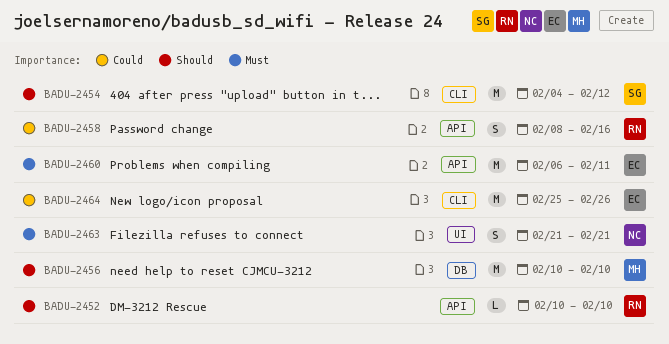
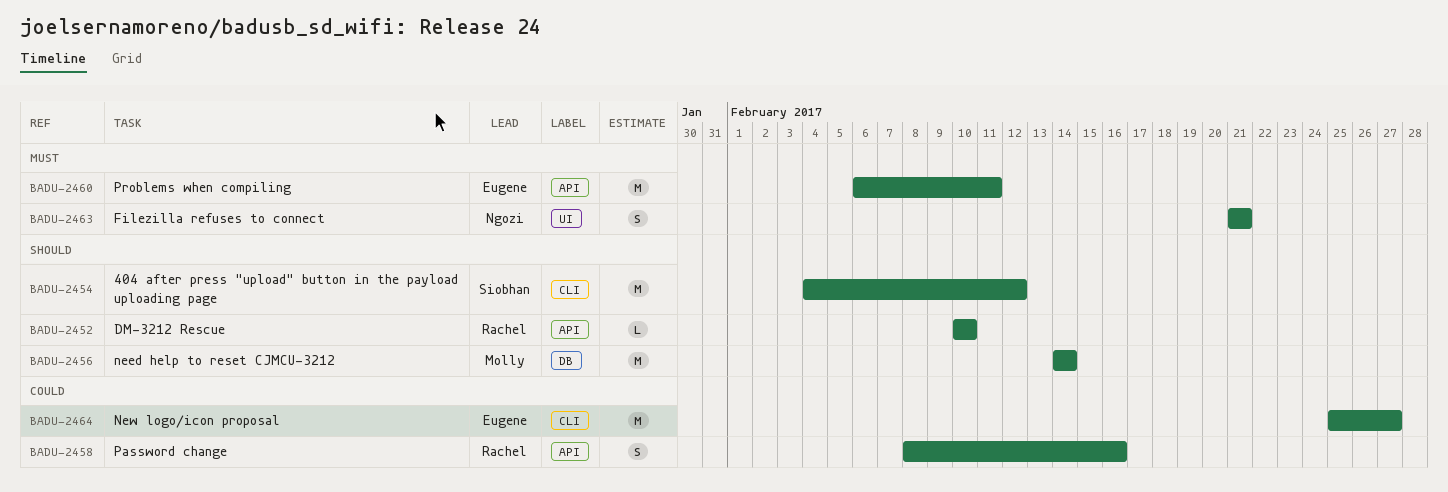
BADU-2456, start: Feb 10 -> Feb 14
BADU-2456, due: Feb 10 -> Feb 14
BADU-2464, due: Feb 26 -> Feb 27

